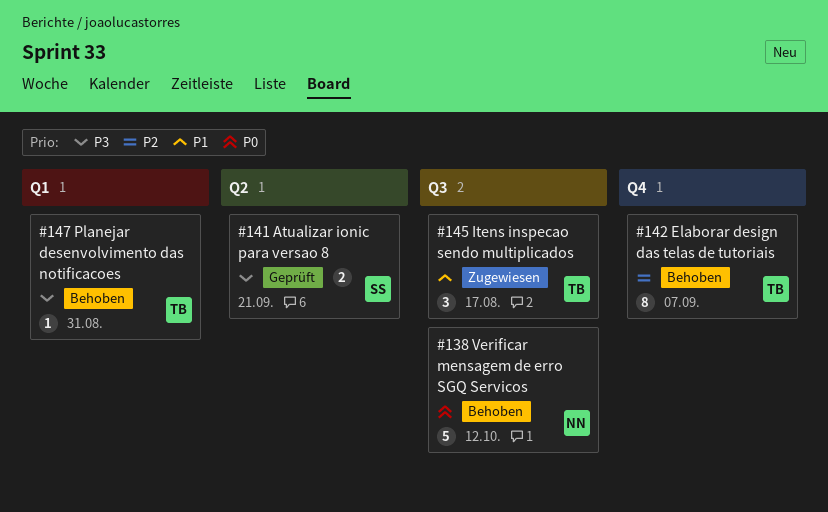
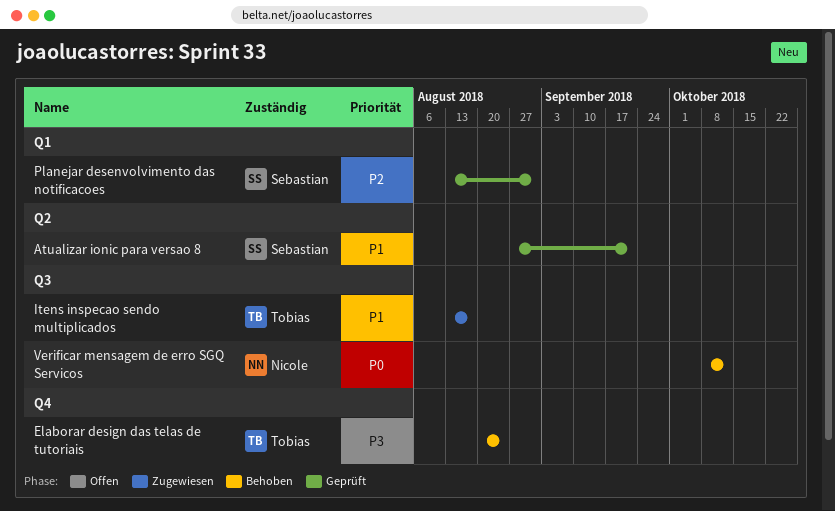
Atualizar ionic para versao 8, priority: P3 -> P1
Elaborar design das telas de tutoriais, priority: P2 -> P3
Elaborar design das telas de tutoriais, due: Sep 7 -> Aug 24
Planejar desenvolvimento das notificacoes, status: Behoben -> Geprüft
Planejar desenvolvimento das notificacoes, owner: Tobias -> Sebastian
Planejar desenvolvimento das notificacoes, priority: P3 -> P2

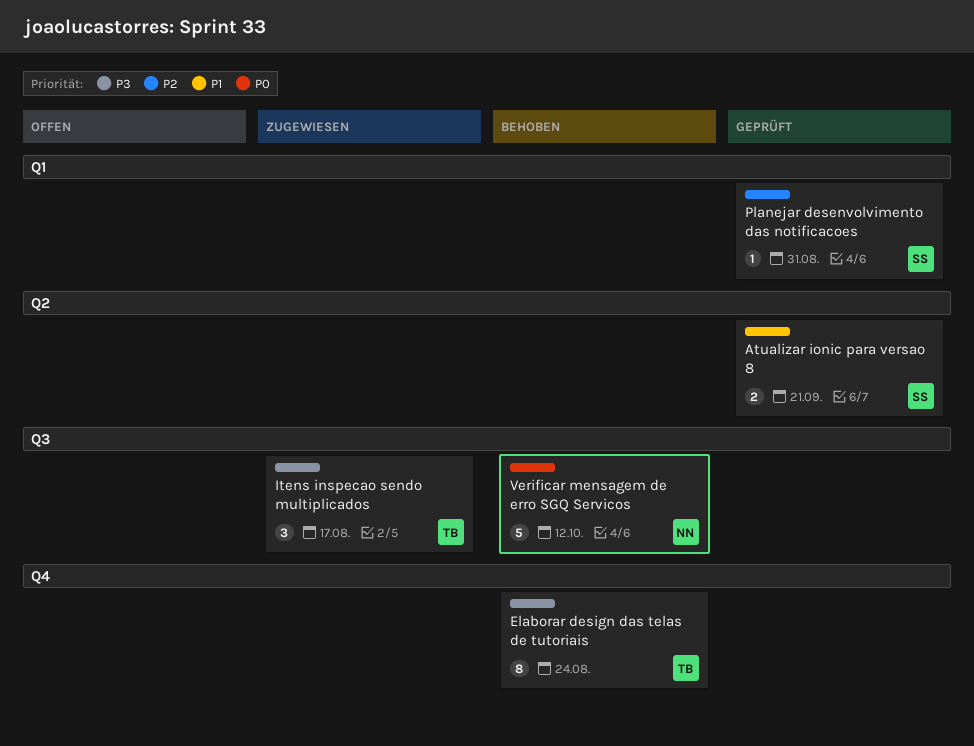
Itens inspecao sendo multiplicados, priority: P1 -> P3

